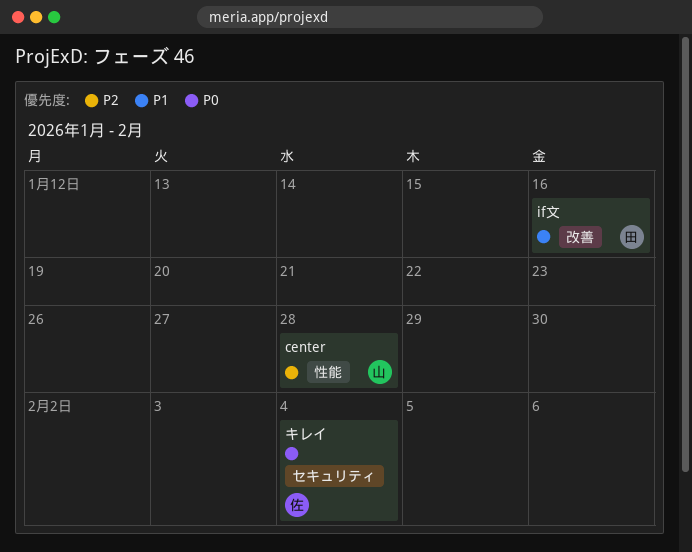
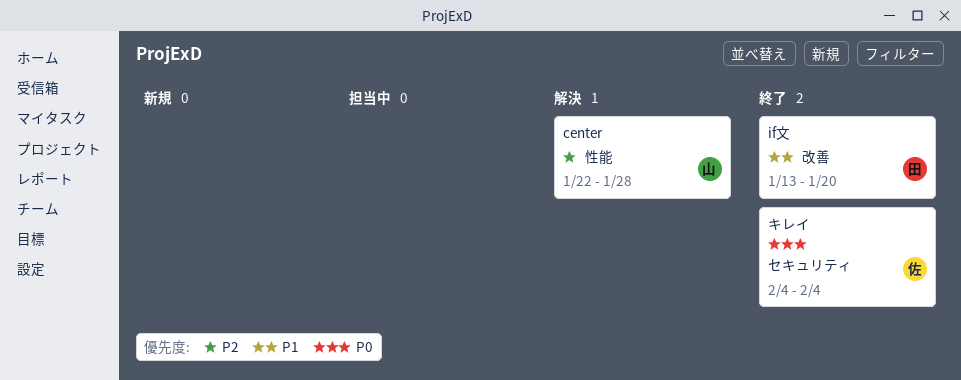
if文, due: Jan 16 -> Jan 20

